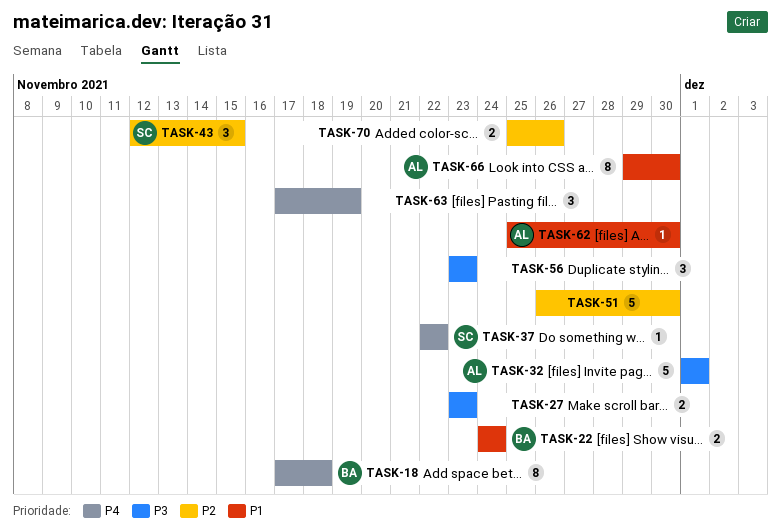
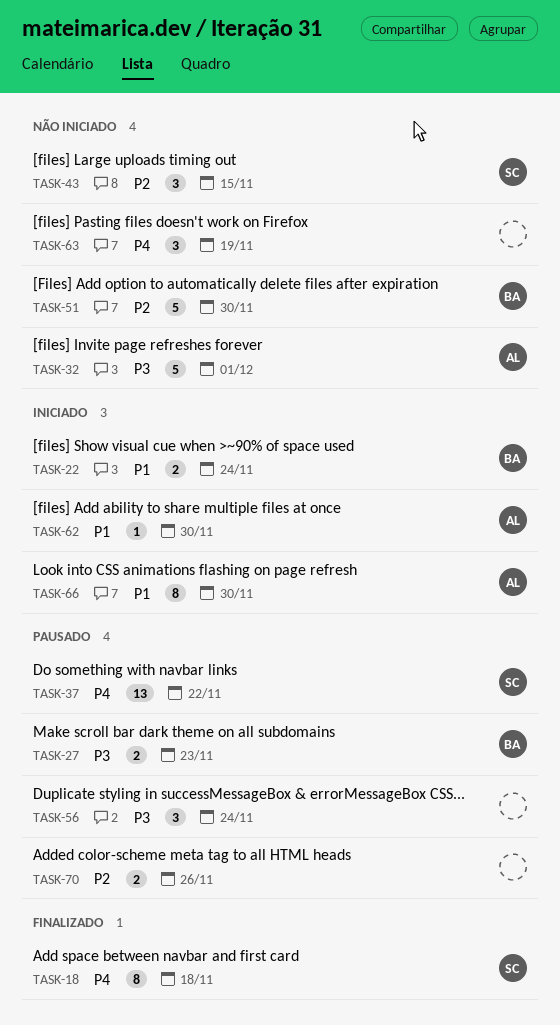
TASK-18, owner: BA -> SC
TASK-27, owner: none -> BA
TASK-37, estimate: 1 -> 13
TASK-51, owner: none -> BA
TASK-56, due: Nov 23 -> Nov 24

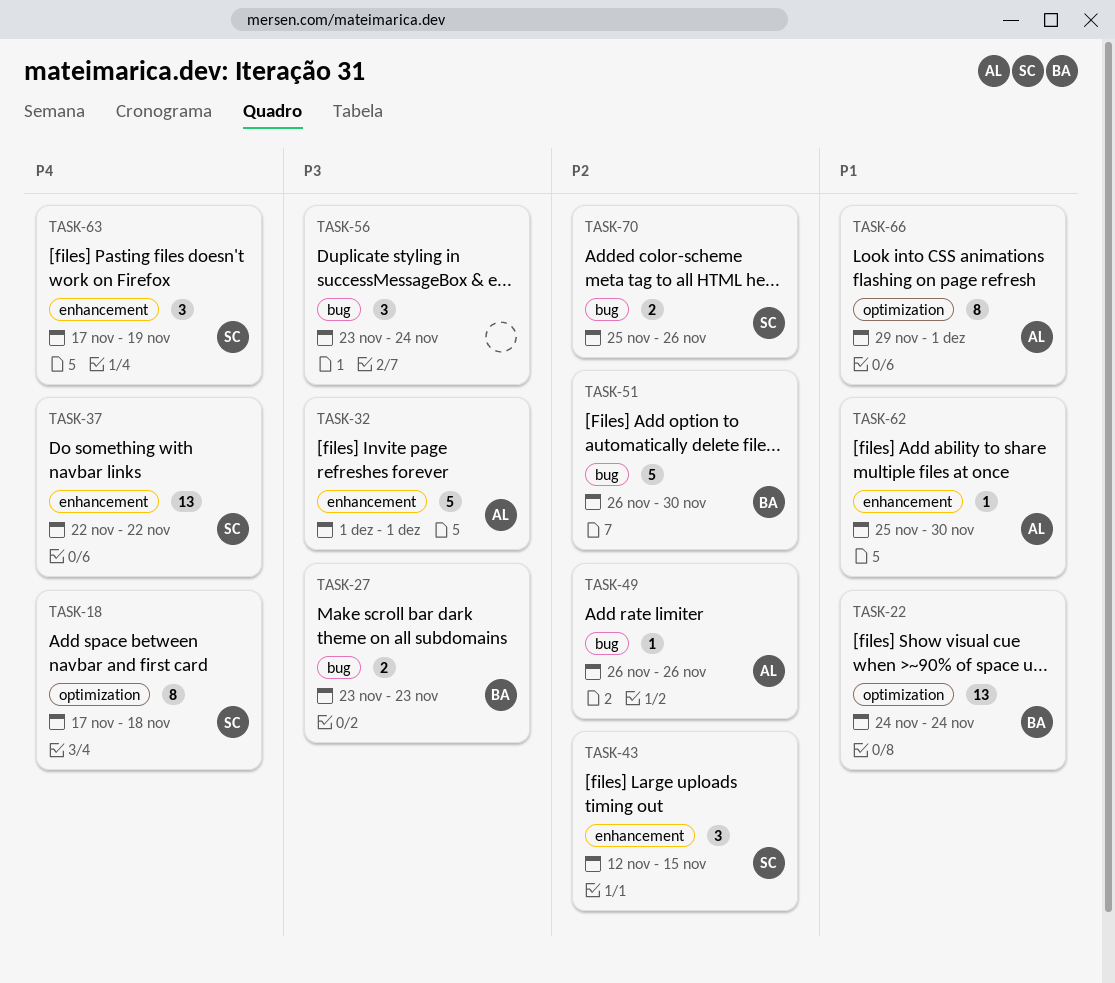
TASK-22, estimate: 2 -> 13
TASK-49: none -> present
TASK-63, owner: none -> SC
TASK-66, due: Nov 30 -> Dec 1
TASK-70, owner: none -> SC

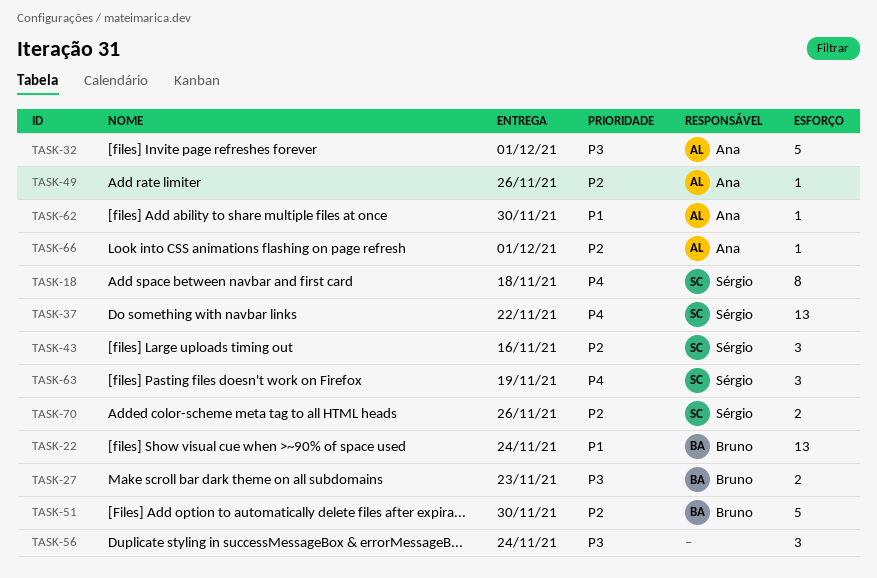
TASK-43, due: Nov 15 -> Nov 16
TASK-66, priority: P1 -> P2
TASK-66, estimate: 8 -> 1

